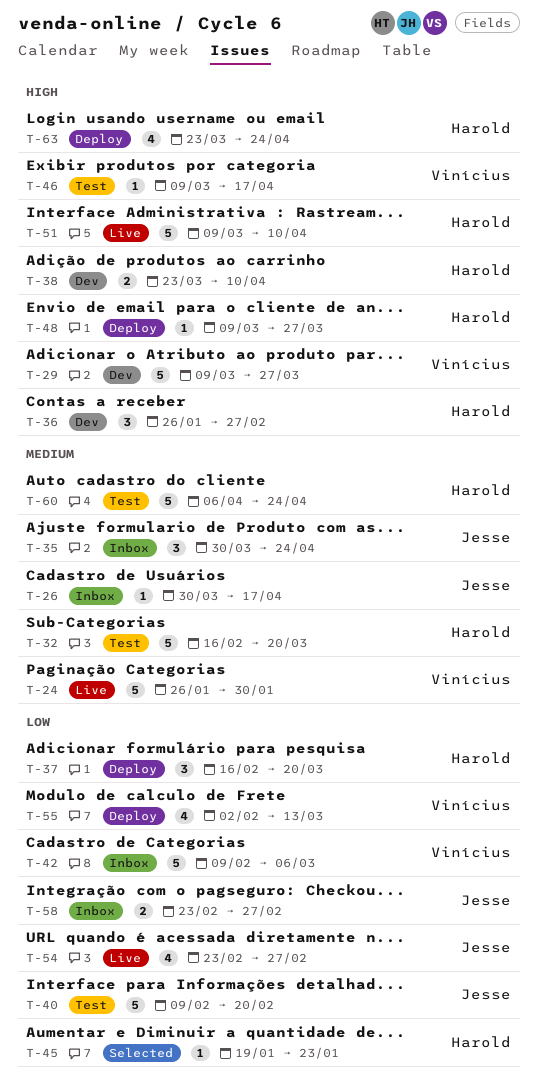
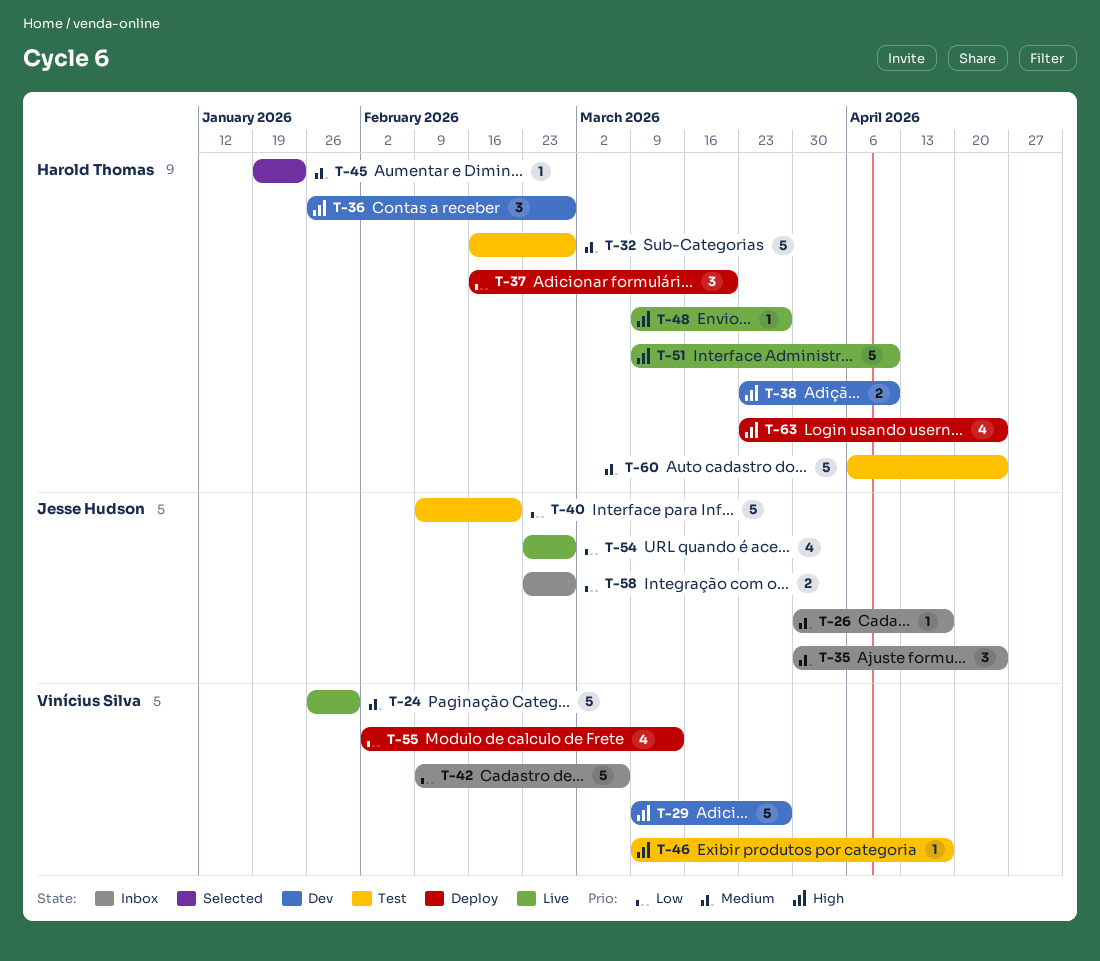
T-32, due: Mar 20 -> Feb 27
T-45, priority: Low -> Medium
T-48, status: Deploy -> Live

